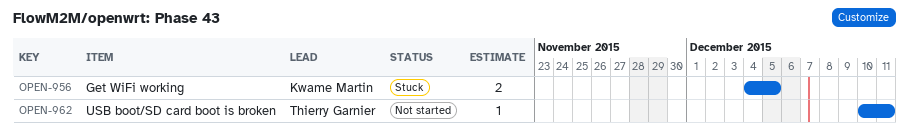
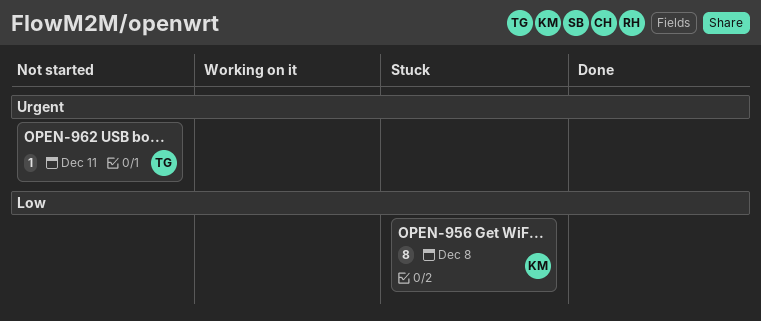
OPEN-956, estimate: 2 -> 8
OPEN-956, due: Dec 5 -> Dec 8

